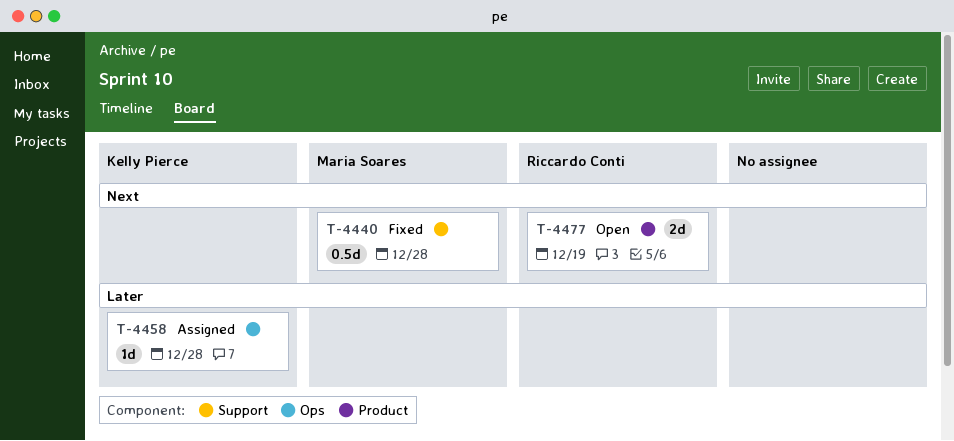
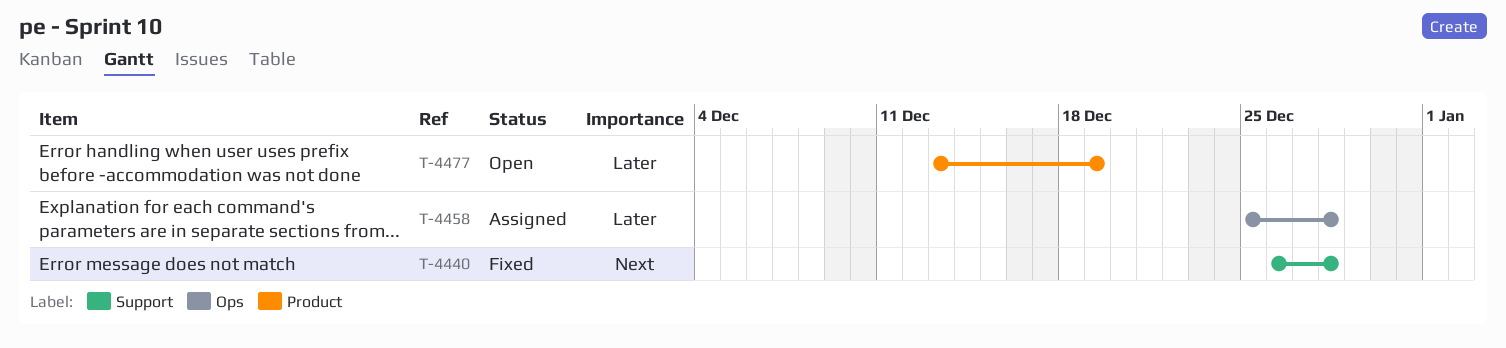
T-4477, priority: Next -> Later

